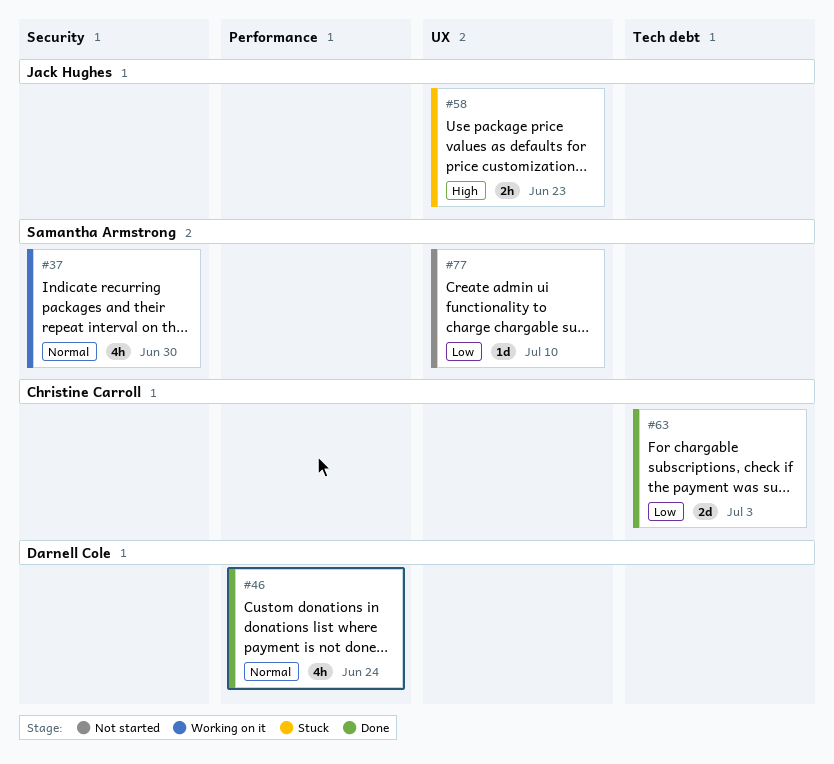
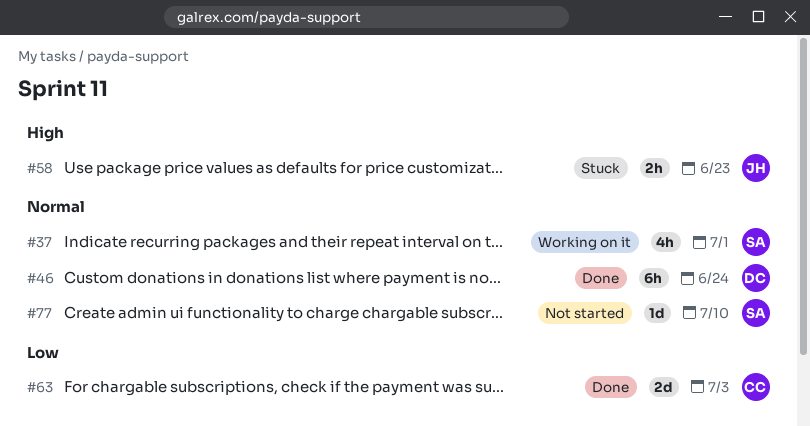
#37, due: Jun 30 -> Jul 1
#46, estimate: 4h -> 6h
#77, priority: Low -> Normal

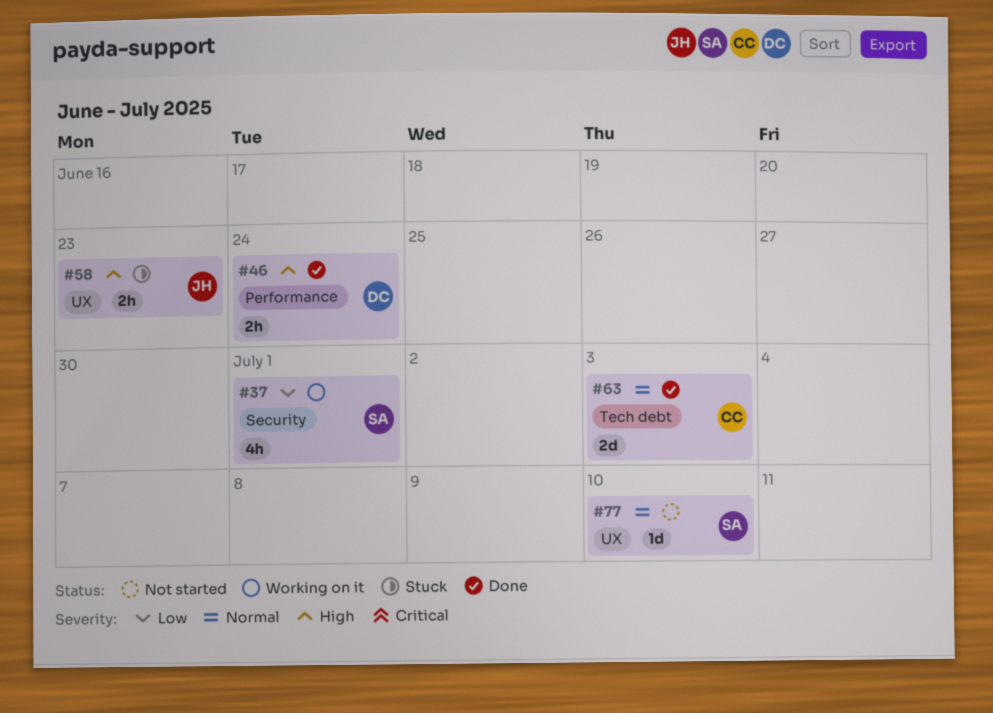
#37, priority: Normal -> Low
#46, priority: Normal -> High
#46, estimate: 6h -> 2h
#63, priority: Low -> Normal

